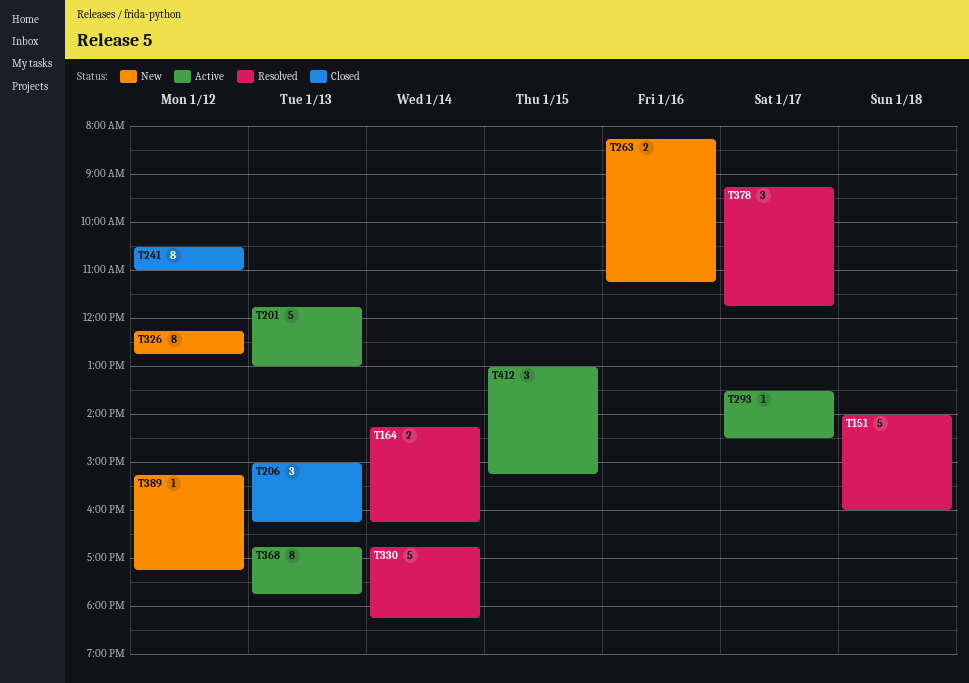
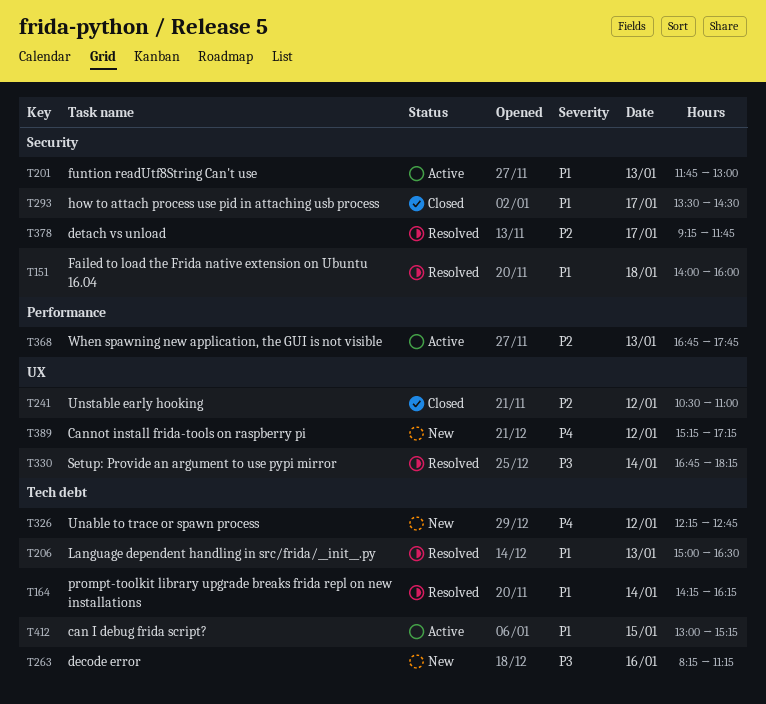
T206, status: Closed -> Resolved
T206, ends: 16:15 -> 16:30
T293, status: Active -> Closed

